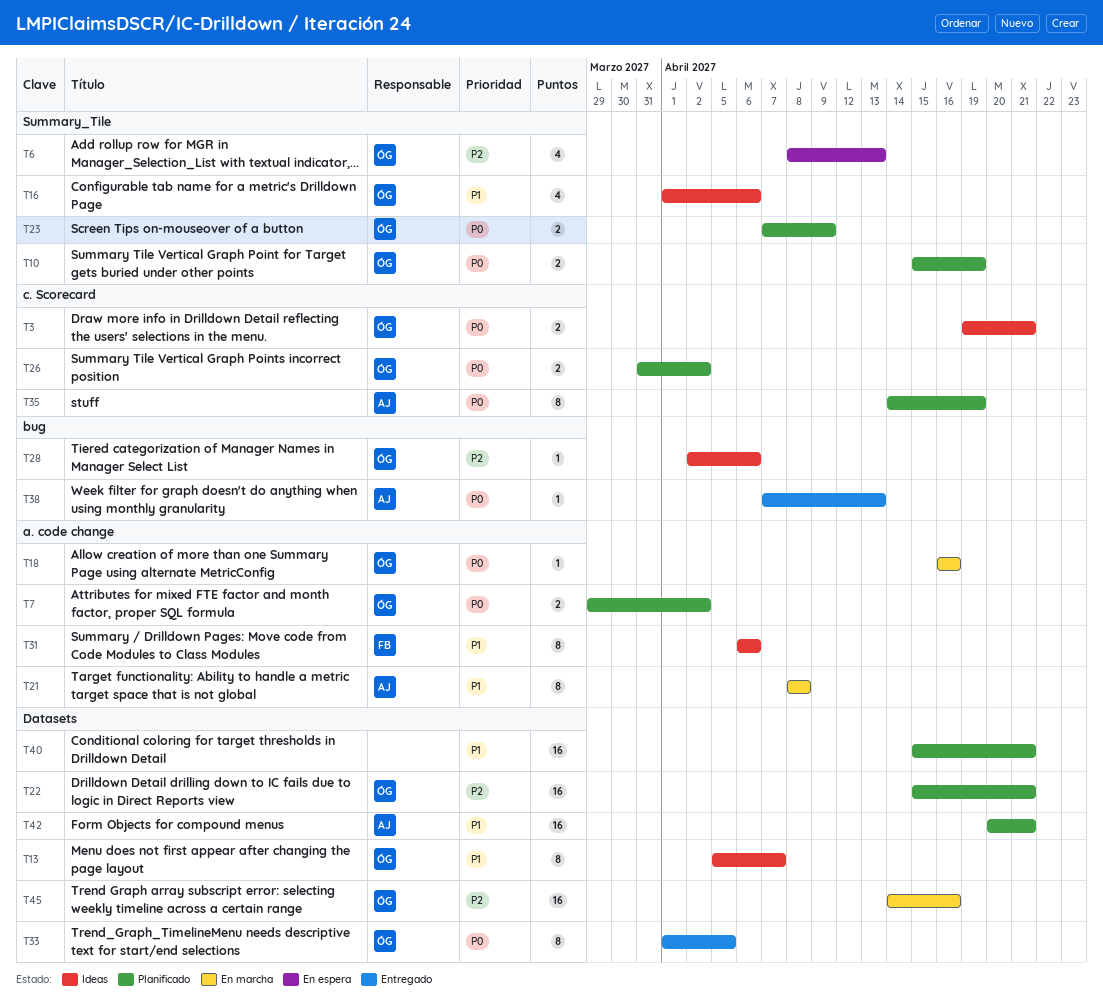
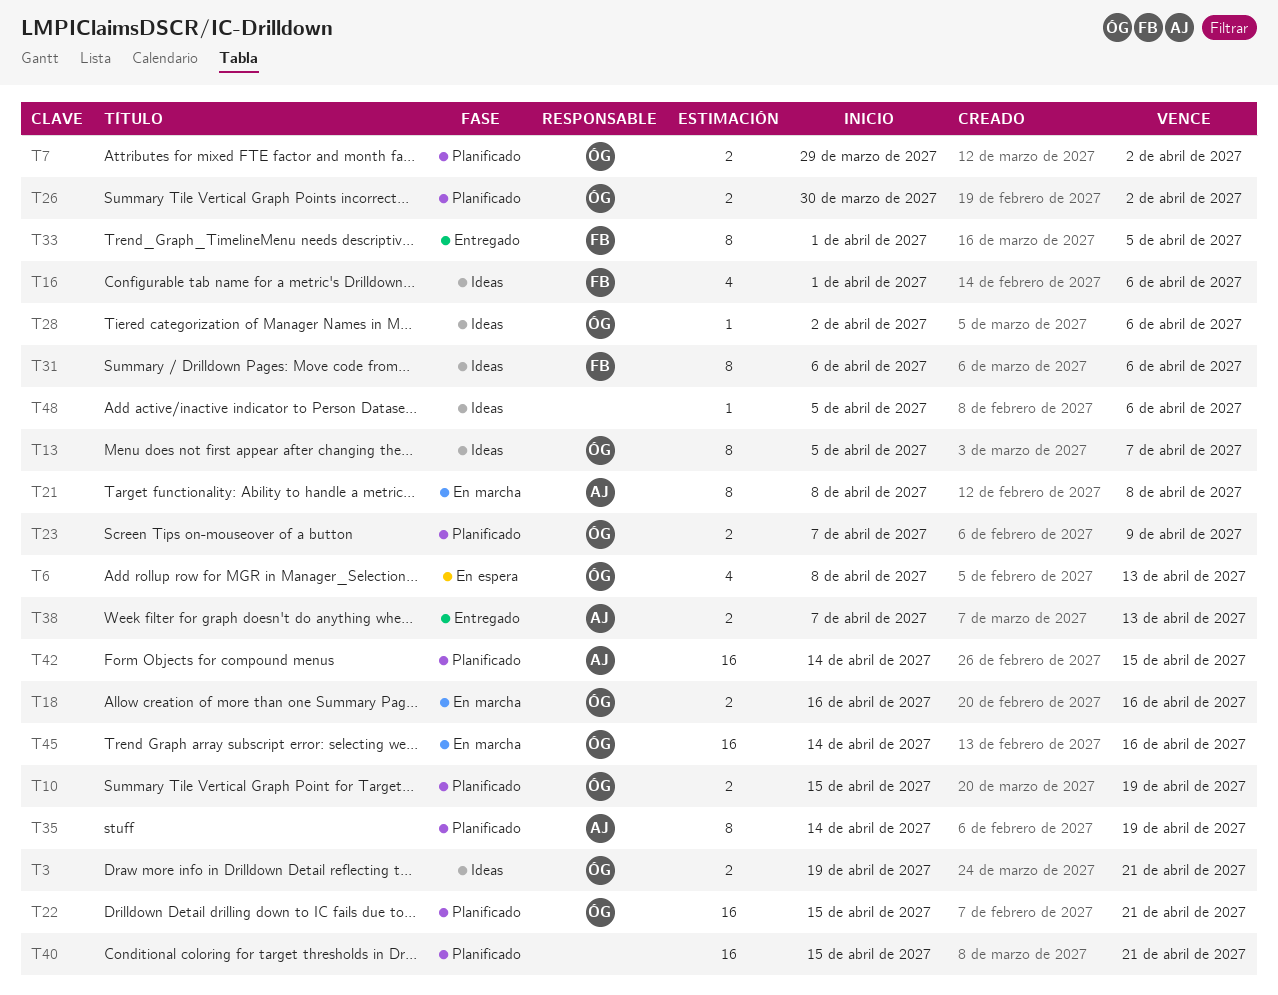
T16, owner: ÓG -> FB
T18, estimate: 1 -> 2
T26, start: Mar 31 -> Mar 30
T33, owner: ÓG -> FB
T38, estimate: 1 -> 2
T42, start: Apr 20 -> Apr 14
T42, due: Apr 21 -> Apr 15
T48: none -> present

